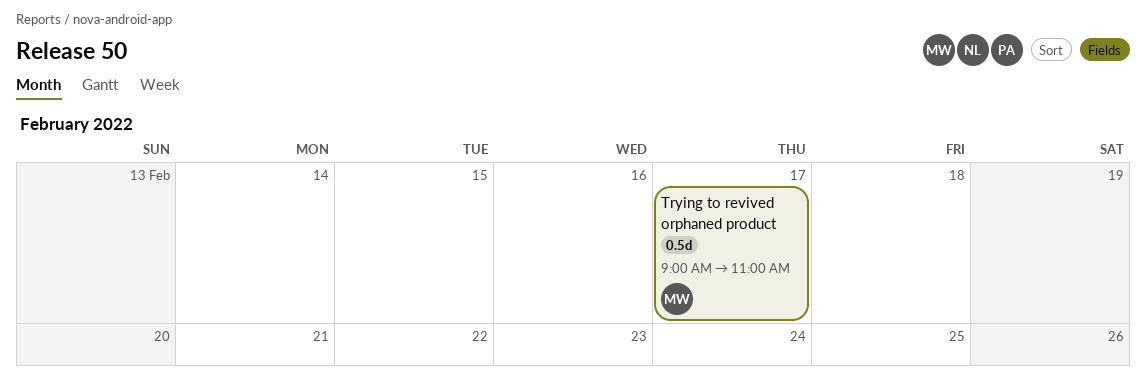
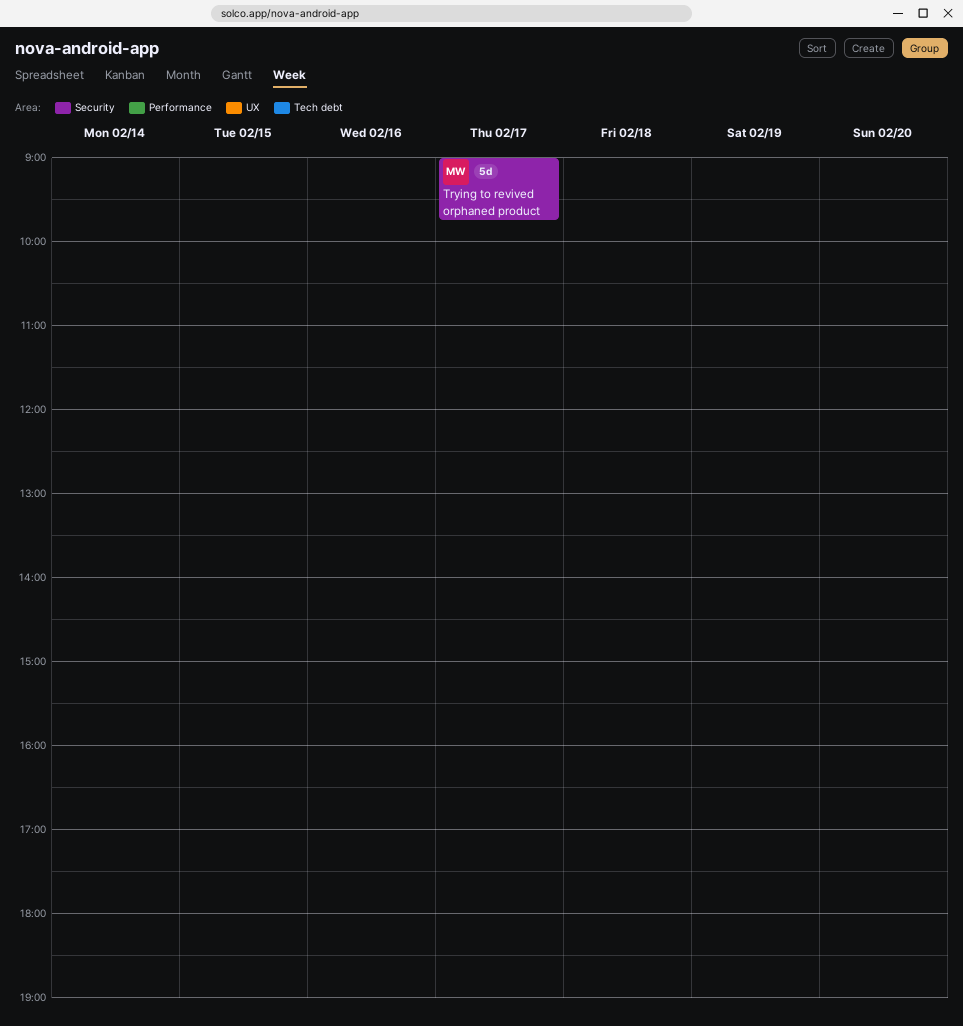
Trying to revived orphaned product, estimate: 0.5d -> 5d
Trying to revived orphaned product, ends: 11:00 -> 09:45

